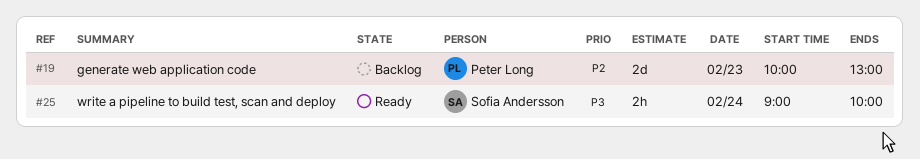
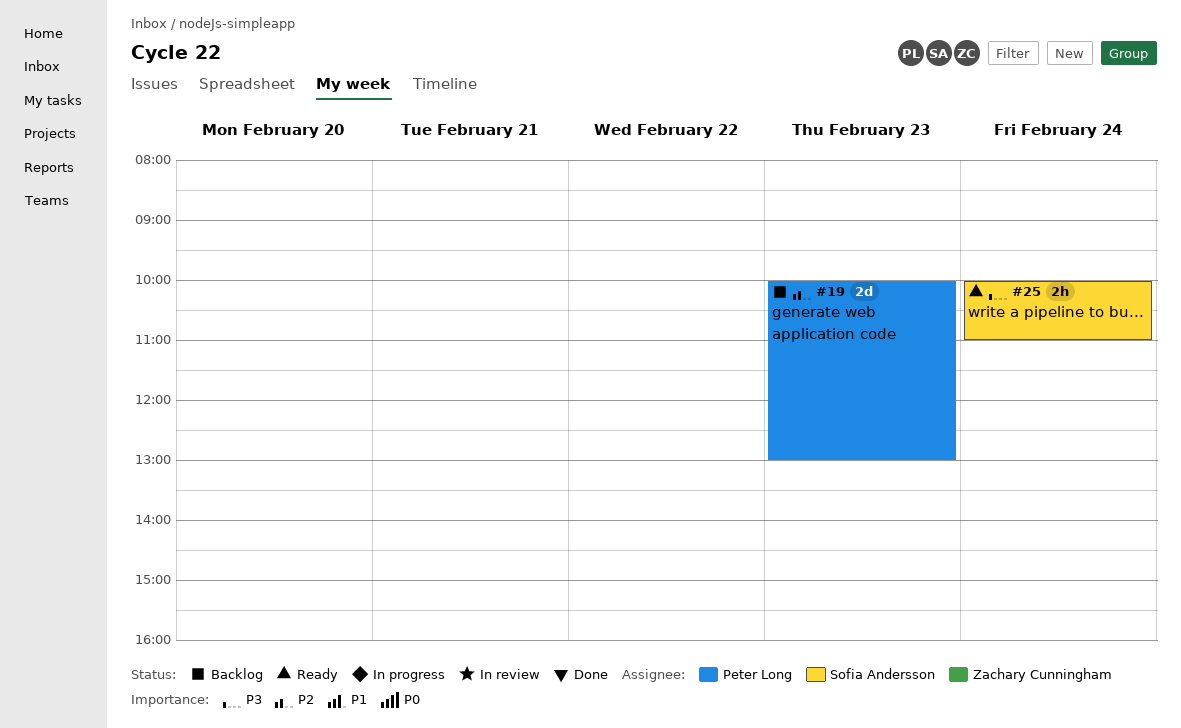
#25, begins: 09:00 -> 10:00
#25, ends: 10:00 -> 11:00

